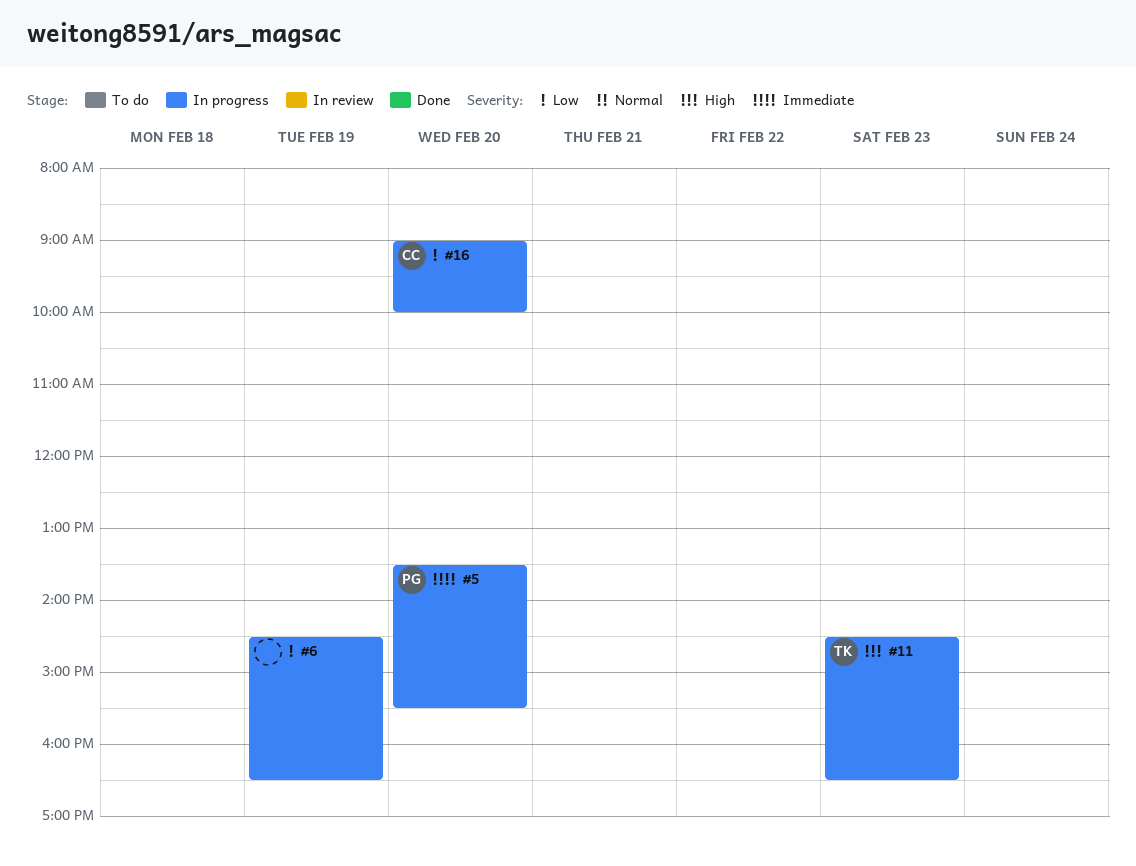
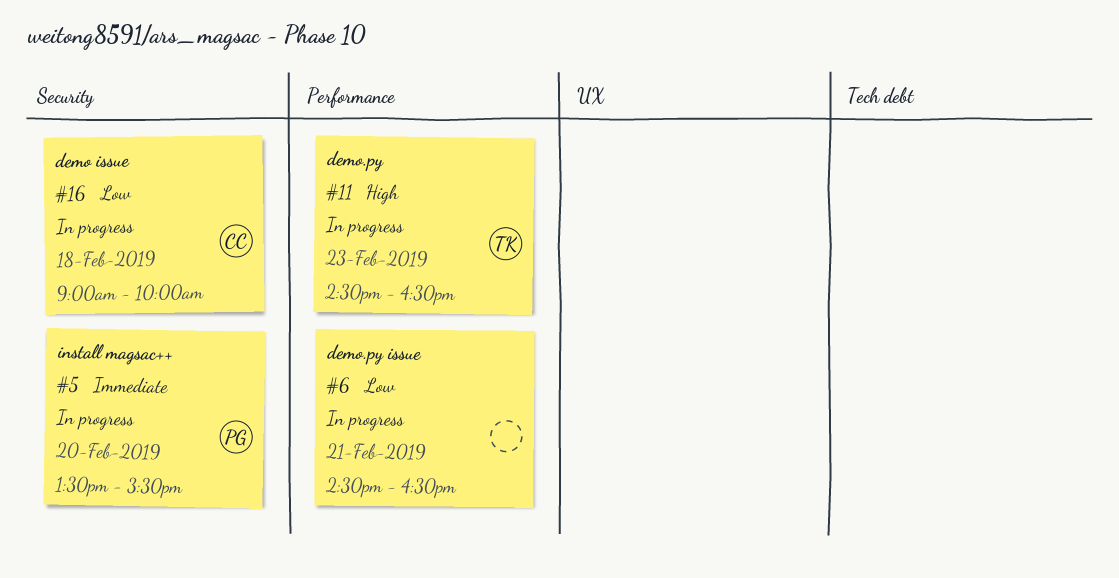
#6, day: Feb 19 -> Feb 21
#16, day: Feb 20 -> Feb 18

